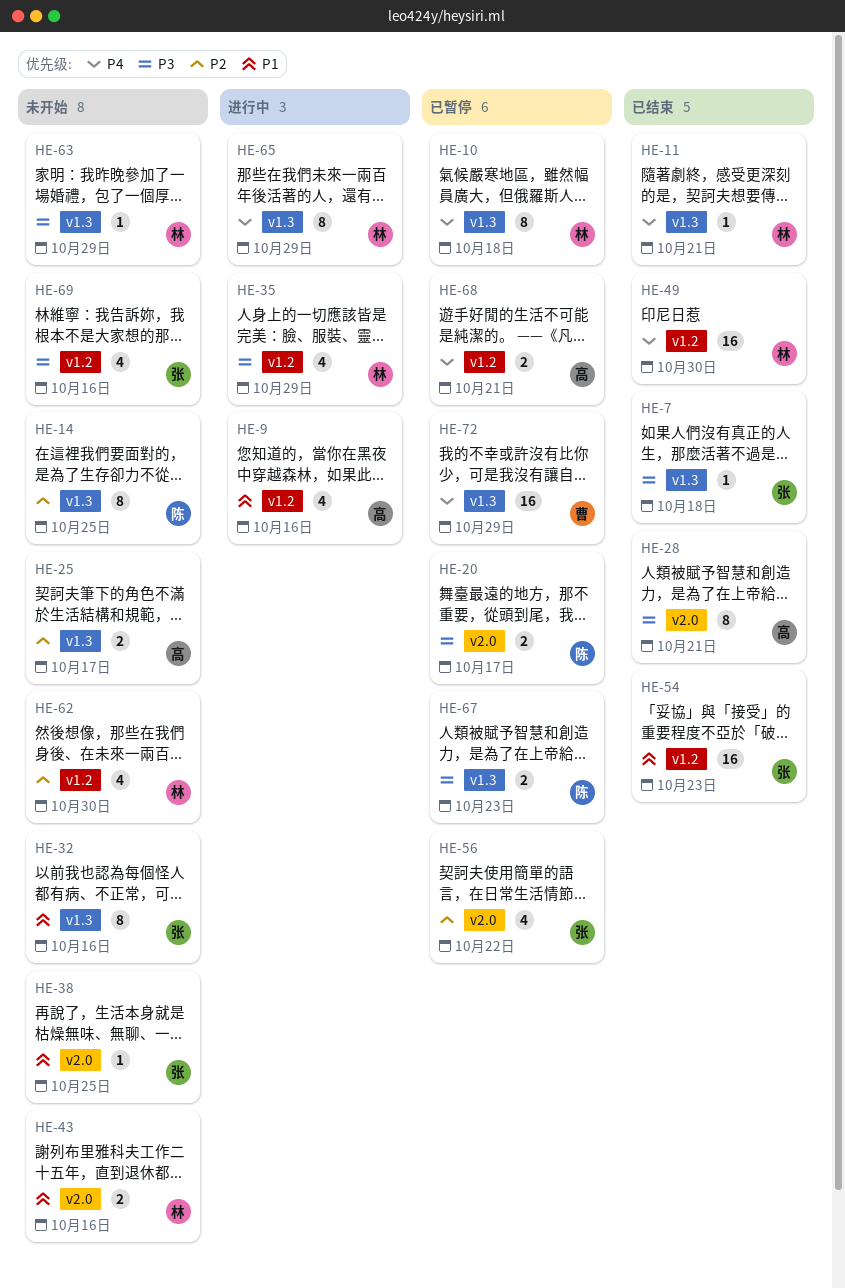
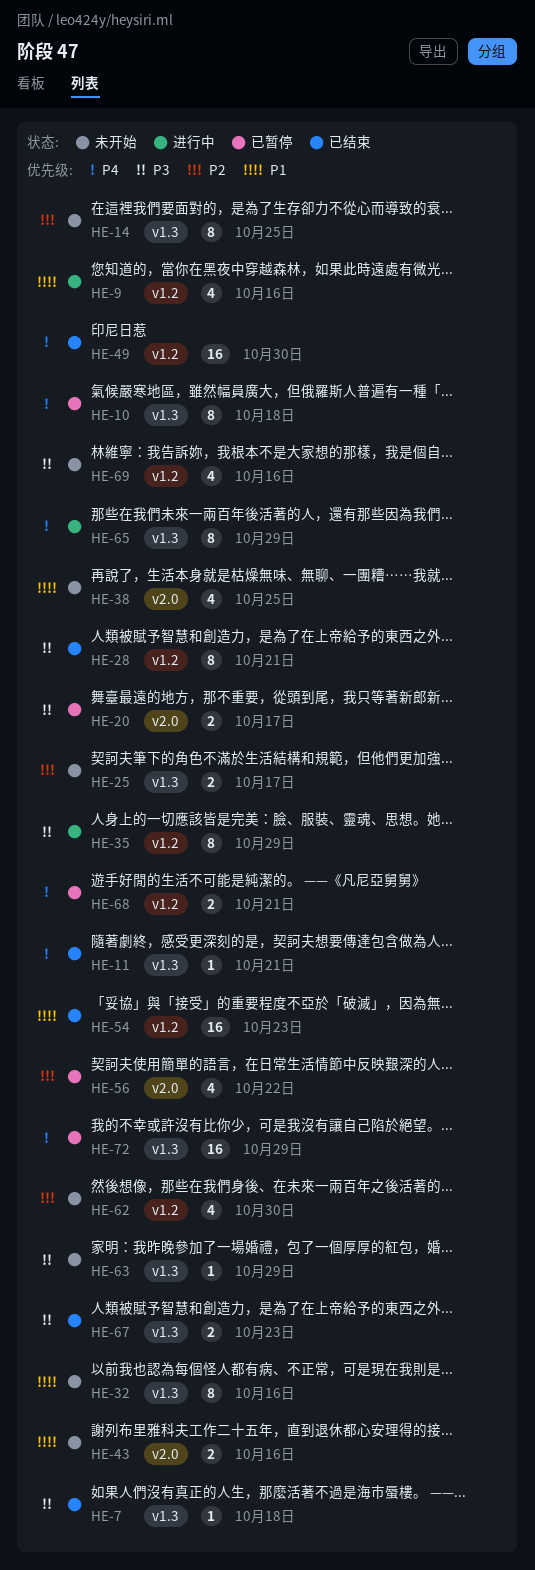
HE-28, label: v2.0 -> v1.2
HE-35, estimate: 4 -> 8
HE-38, estimate: 1 -> 4
HE-67, status: 已暂停 -> 已结束

